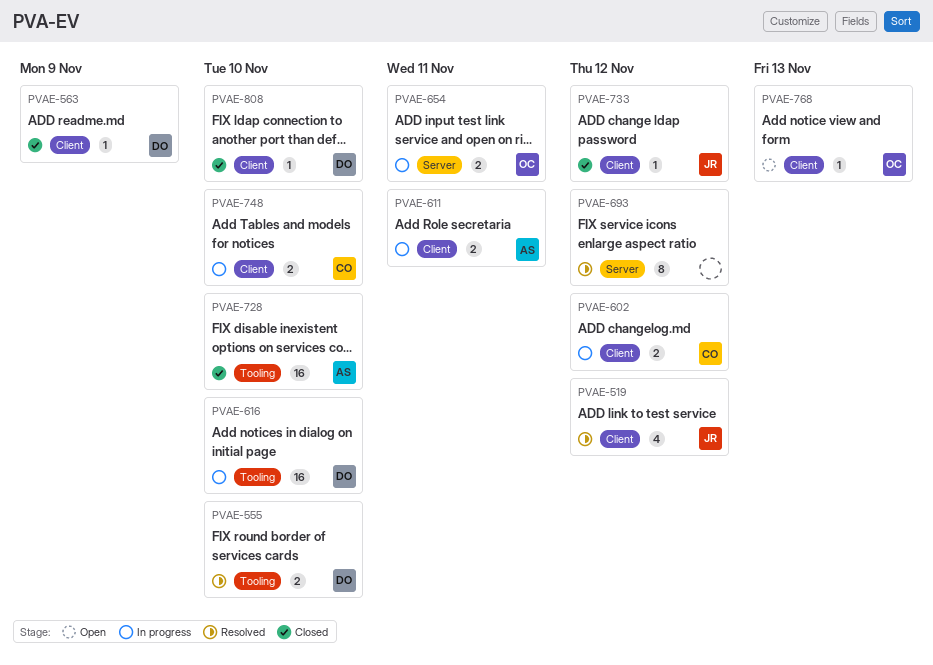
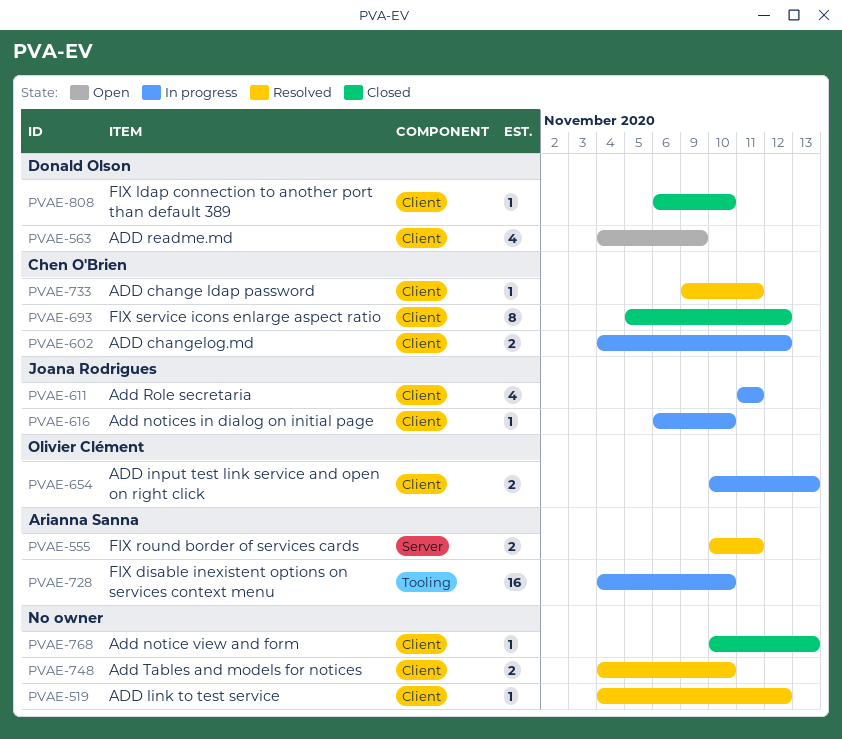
PVAE-519, owner: Joana Rodrigues -> none
PVAE-519, estimate: 4 -> 1
PVAE-555, owner: Donald Olson -> Arianna Sanna
PVAE-555, label: Tooling -> Server
PVAE-555, due: Nov 10 -> Nov 11
PVAE-563, status: Closed -> Open
PVAE-563, estimate: 1 -> 4
PVAE-611, owner: Arianna Sanna -> Joana Rodrigues
PVAE-611, estimate: 2 -> 4
PVAE-616, owner: Donald Olson -> Joana Rodrigues
PVAE-616, label: Tooling -> Client
PVAE-616, estimate: 16 -> 1
PVAE-654, label: Server -> Client
PVAE-654, due: Nov 11 -> Nov 13
PVAE-693, status: Resolved -> Closed
PVAE-693, owner: none -> Chen O'Brien
PVAE-693, label: Server -> Client
PVAE-728, status: Closed -> In progress
PVAE-733, status: Closed -> Resolved
PVAE-733, owner: Joana Rodrigues -> Chen O'Brien
PVAE-733, due: Nov 12 -> Nov 11
PVAE-748, status: In progress -> Resolved
PVAE-748, owner: Chen O'Brien -> none
PVAE-768, status: Open -> Closed
PVAE-768, owner: Olivier Clément -> none

